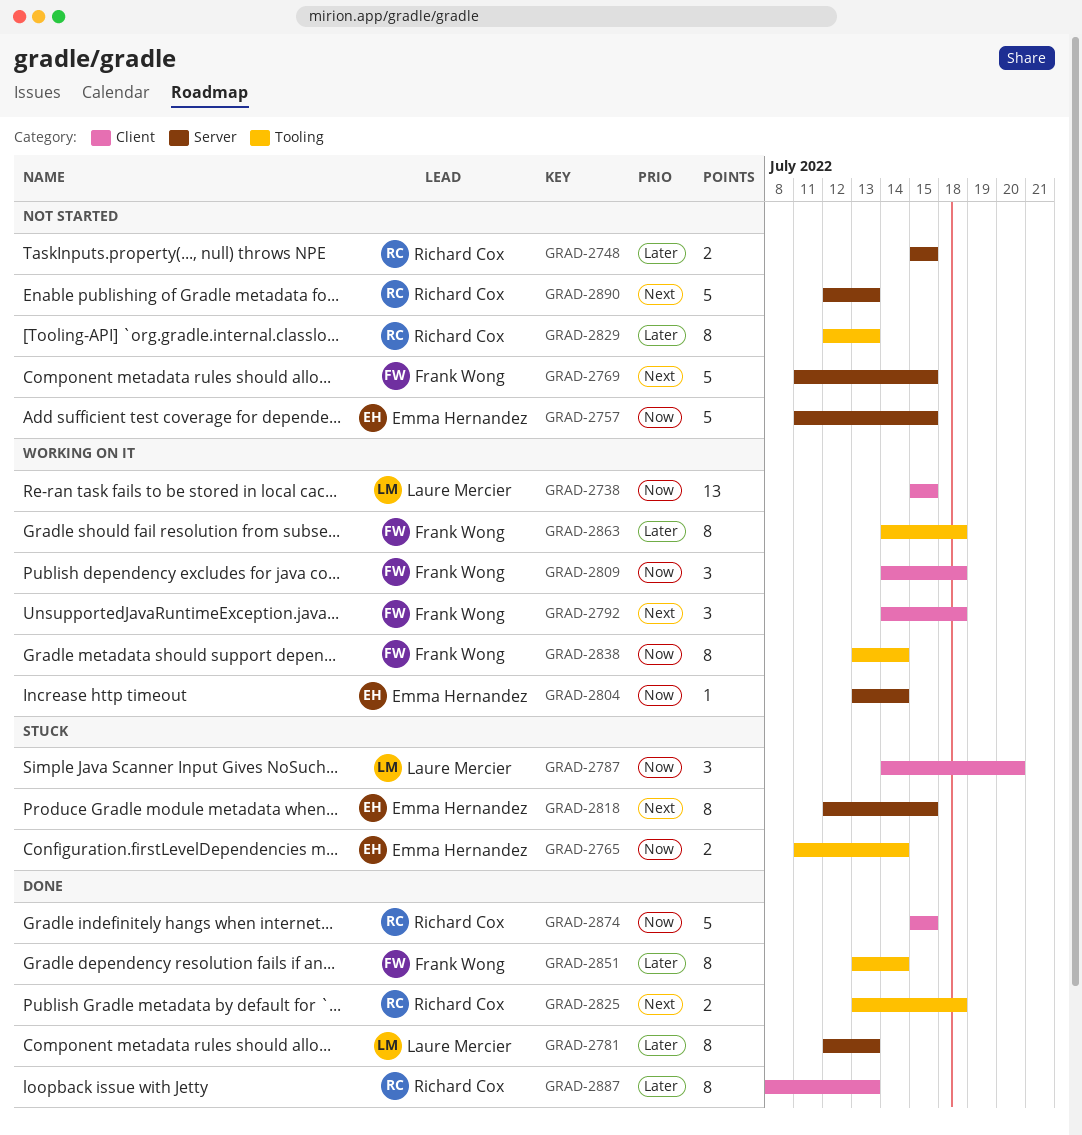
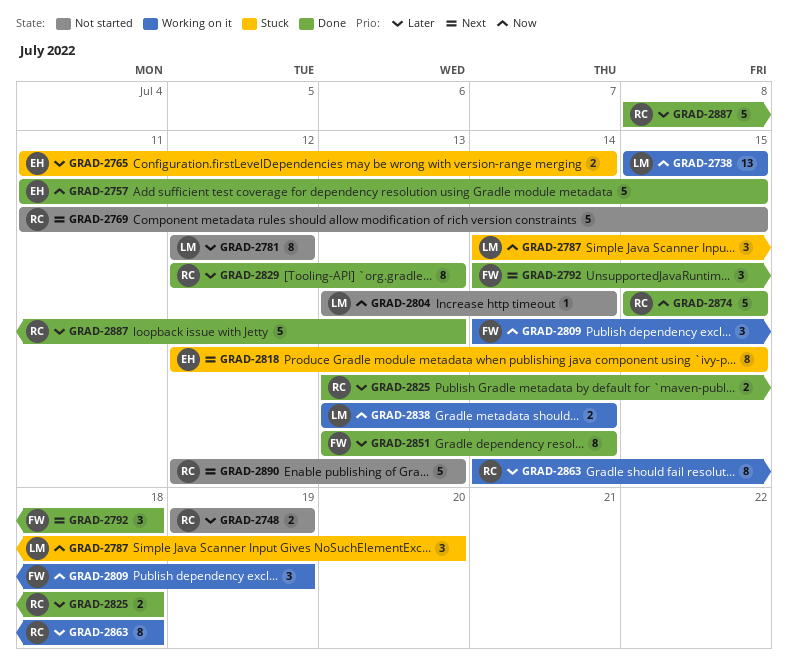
GRAD-2748, start: Jul 15 -> Jul 19
GRAD-2748, due: Jul 15 -> Jul 19
GRAD-2757, status: Not started -> Done
GRAD-2765, priority: Now -> Later
GRAD-2769, owner: Frank Wong -> Richard Cox
GRAD-2781, status: Done -> Not started
GRAD-2781, due: Jul 13 -> Jul 12
GRAD-2792, status: Working on it -> Done
GRAD-2804, status: Working on it -> Not started
GRAD-2804, owner: Emma Hernandez -> Laure Mercier
GRAD-2809, due: Jul 18 -> Jul 19
GRAD-2825, priority: Next -> Later
GRAD-2829, status: Not started -> Done
GRAD-2838, owner: Frank Wong -> Laure Mercier
GRAD-2838, estimate: 8 -> 2
GRAD-2863, owner: Frank Wong -> Richard Cox
GRAD-2887, estimate: 8 -> 5

